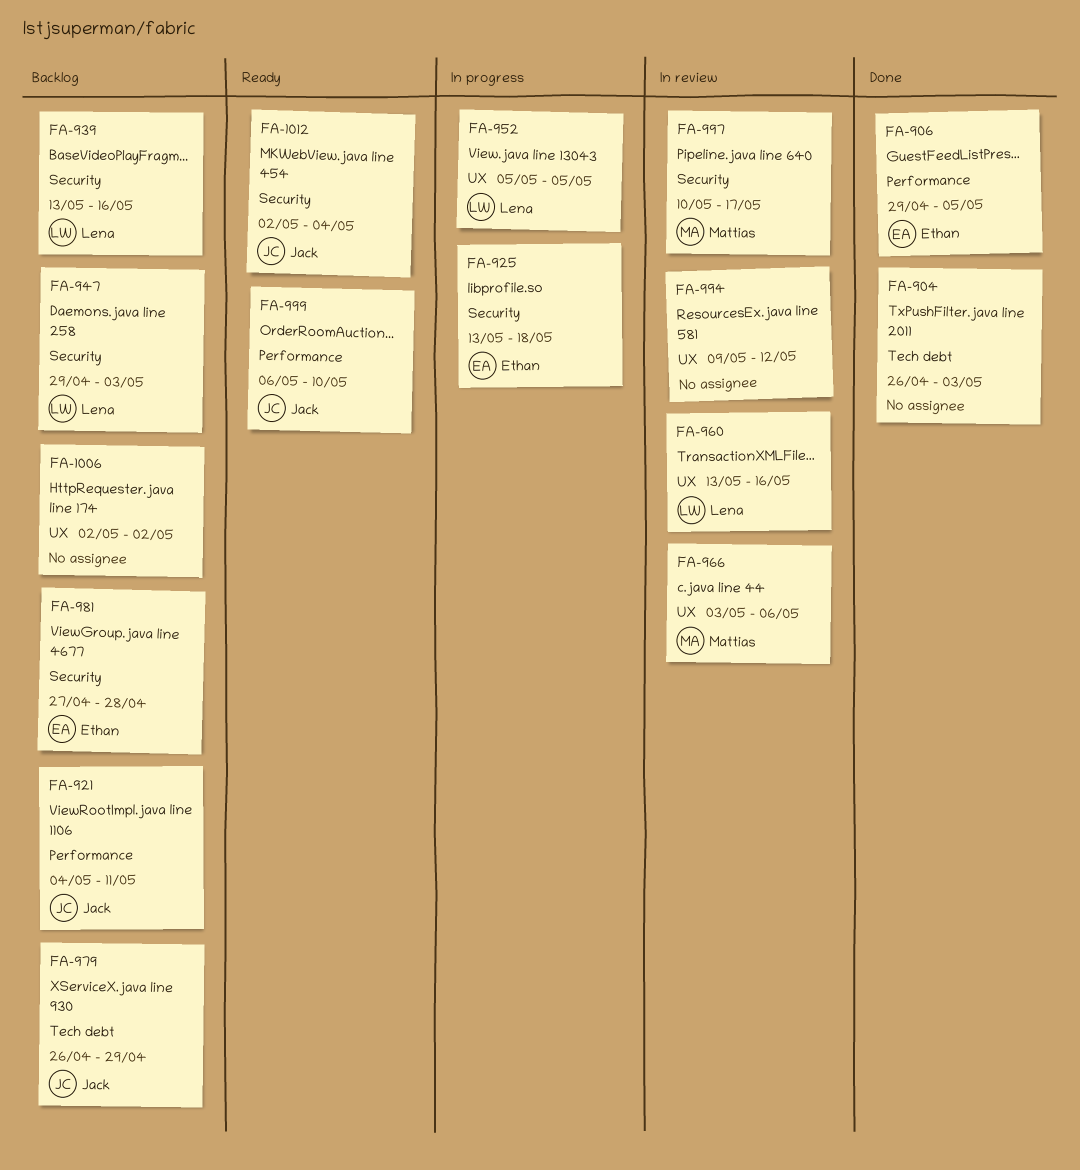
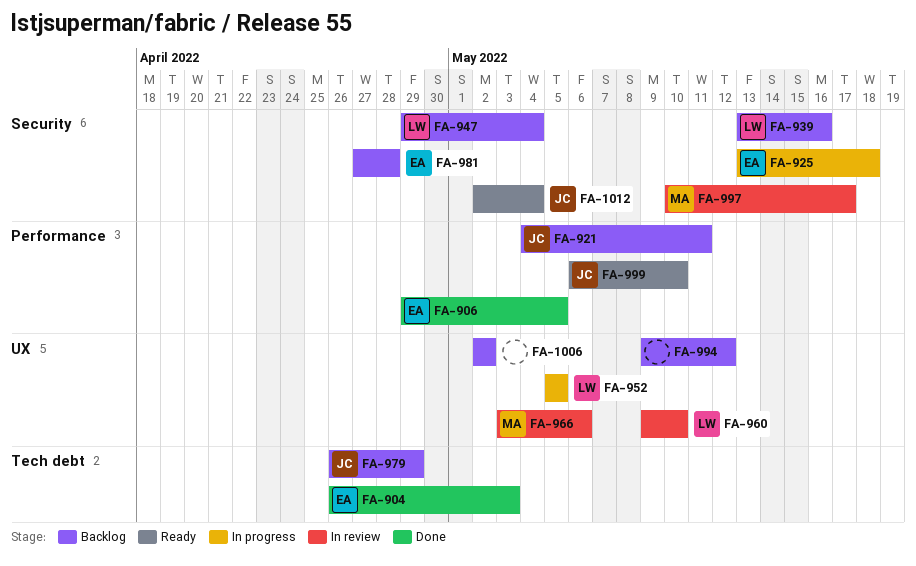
FA-904, owner: none -> Ethan
FA-947, due: May 3 -> May 4
FA-960, start: May 13 -> May 9
FA-960, due: May 16 -> May 10
FA-994, status: In review -> Backlog

